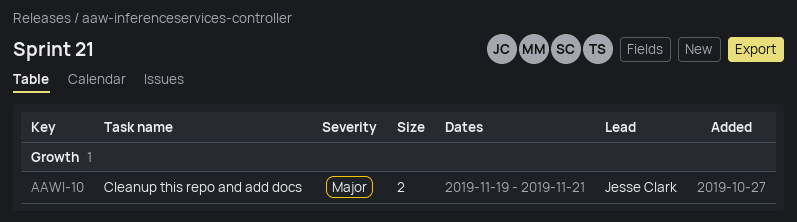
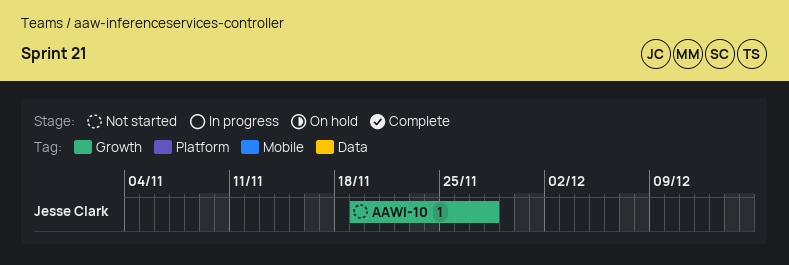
AAWI-10, estimate: 2 -> 1
AAWI-10, due: Nov 21 -> Nov 28

